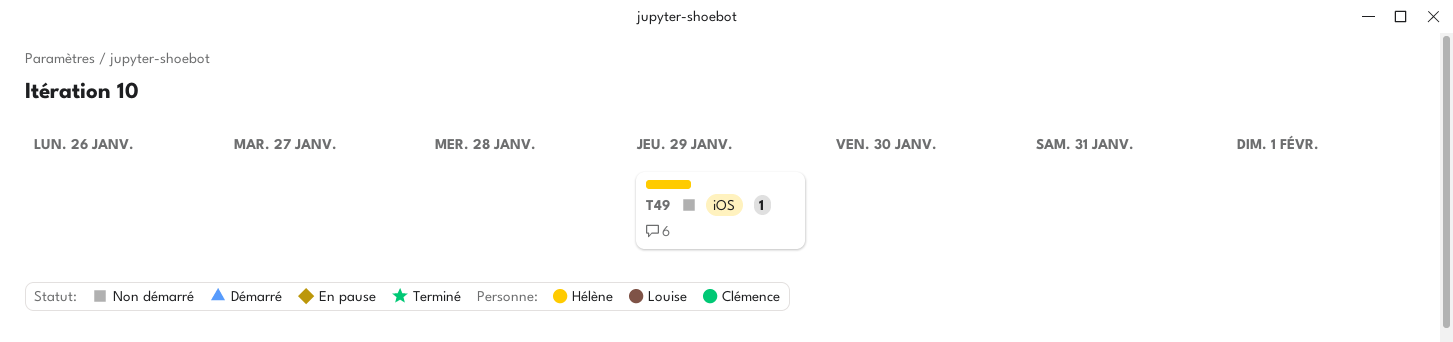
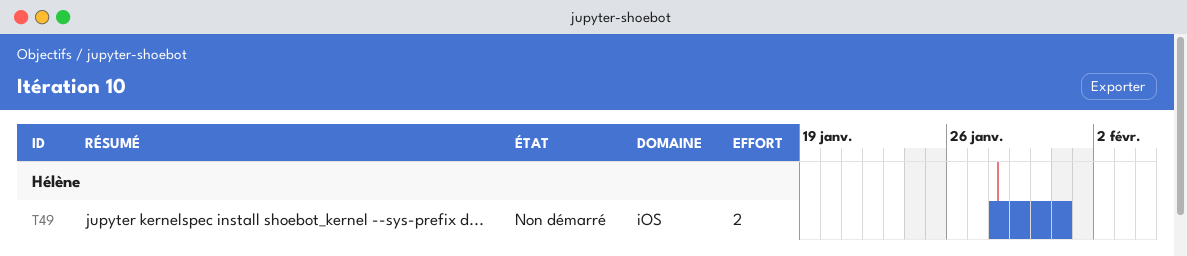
T49, estimate: 1 -> 2
T49, due: Jan 29 -> Jan 31

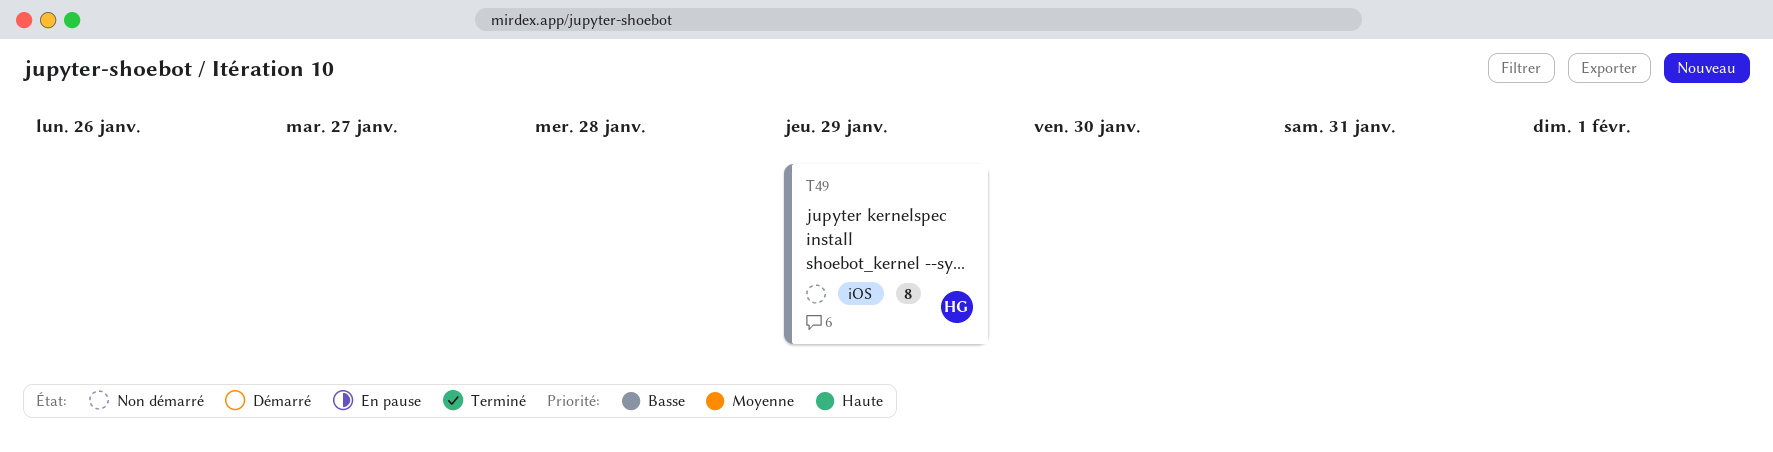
T49, estimate: 2 -> 8
T49, due: Jan 31 -> Jan 29

